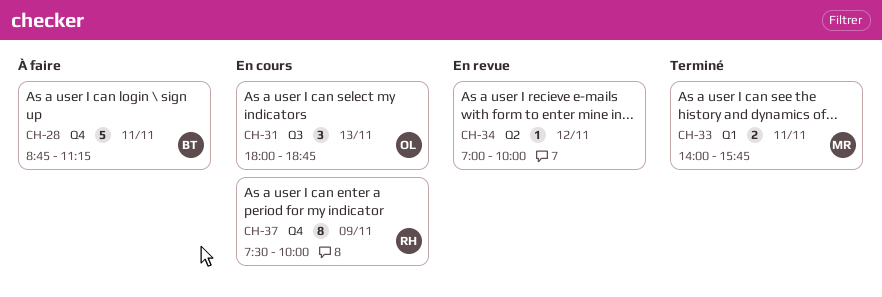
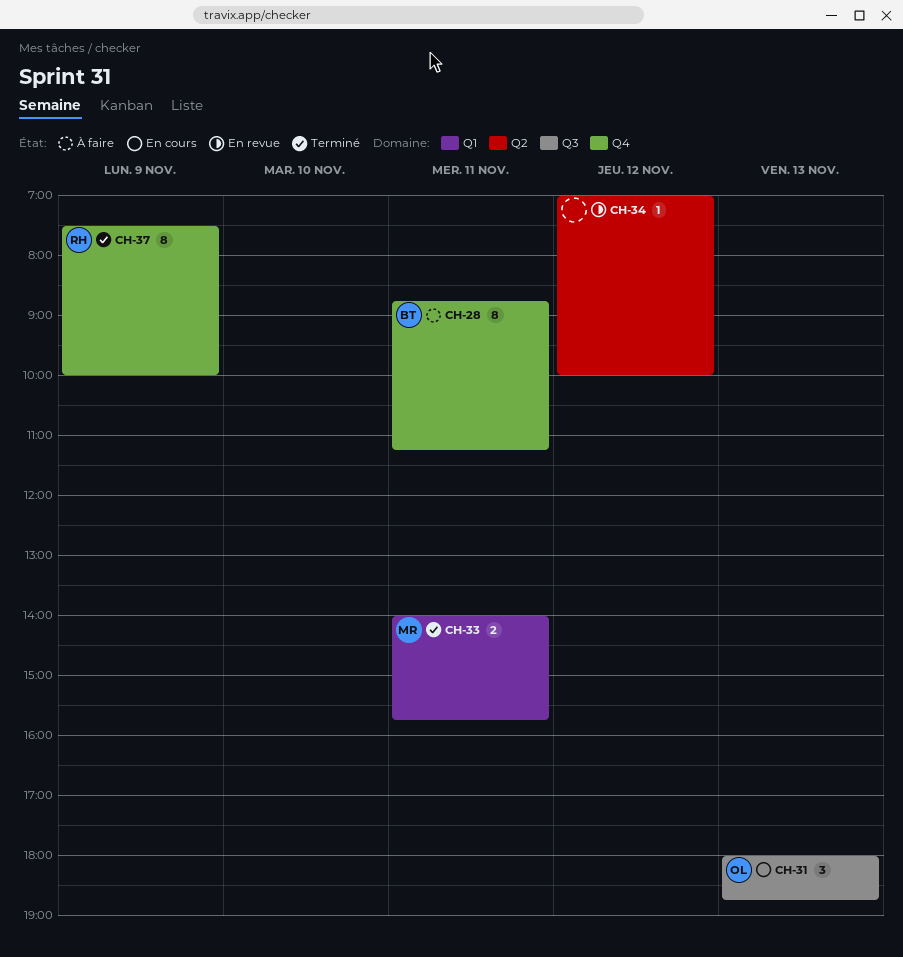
CH-28, estimate: 5 -> 8
CH-37, status: En cours -> Terminé

